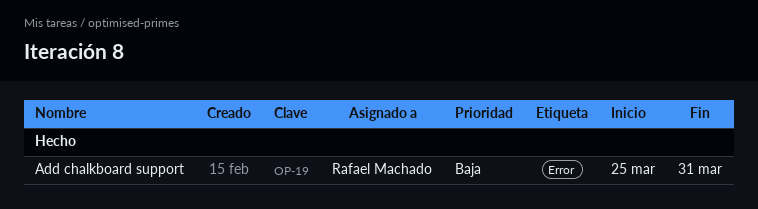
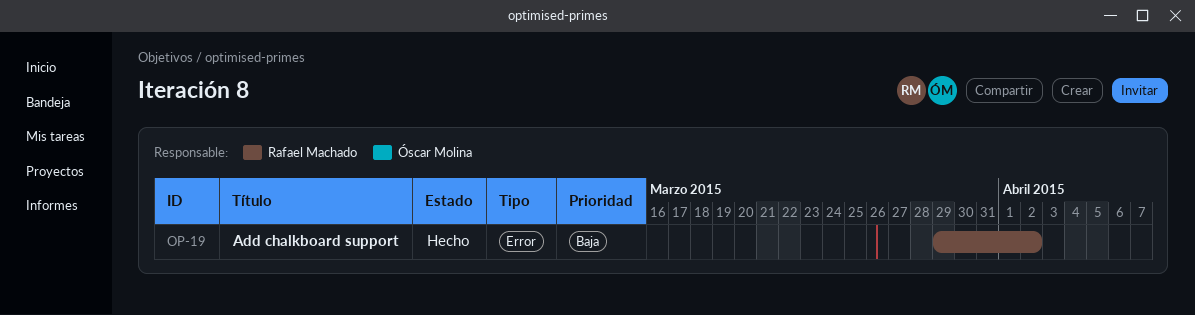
OP-19, start: Mar 25 -> Mar 29
OP-19, due: Mar 31 -> Apr 2

